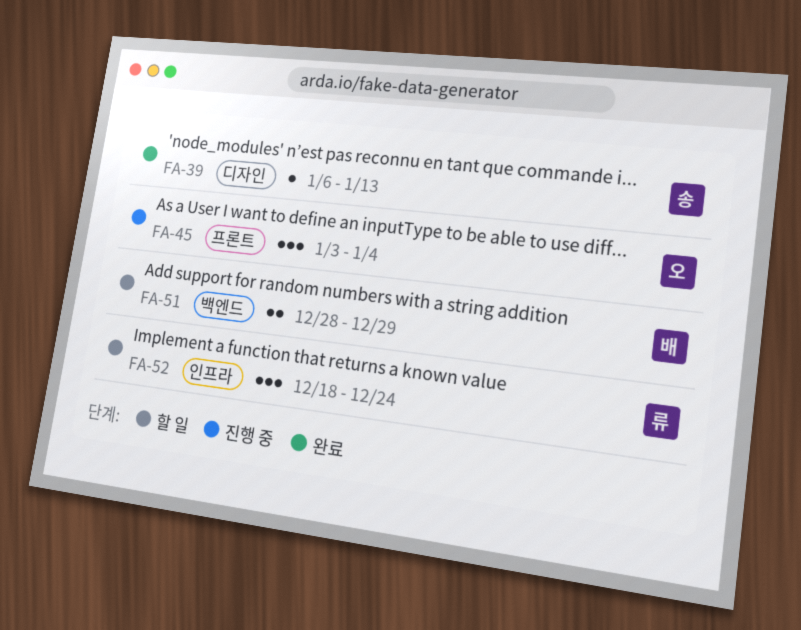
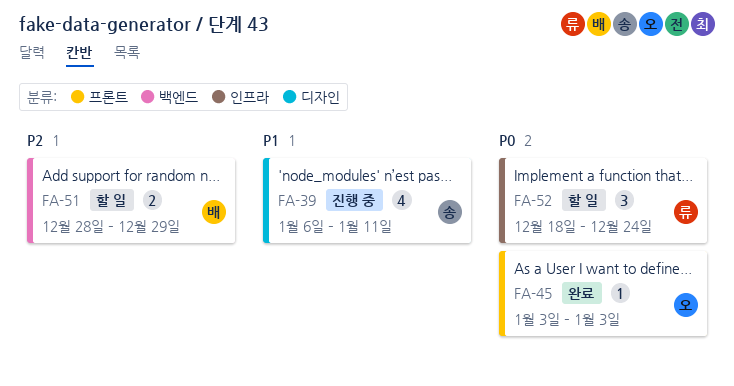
FA-39, status: 완료 -> 진행 중
FA-39, estimate: 1 -> 4
FA-39, due: Jan 13 -> Jan 11
FA-45, status: 진행 중 -> 완료
FA-45, estimate: 3 -> 1
FA-45, due: Jan 4 -> Jan 3

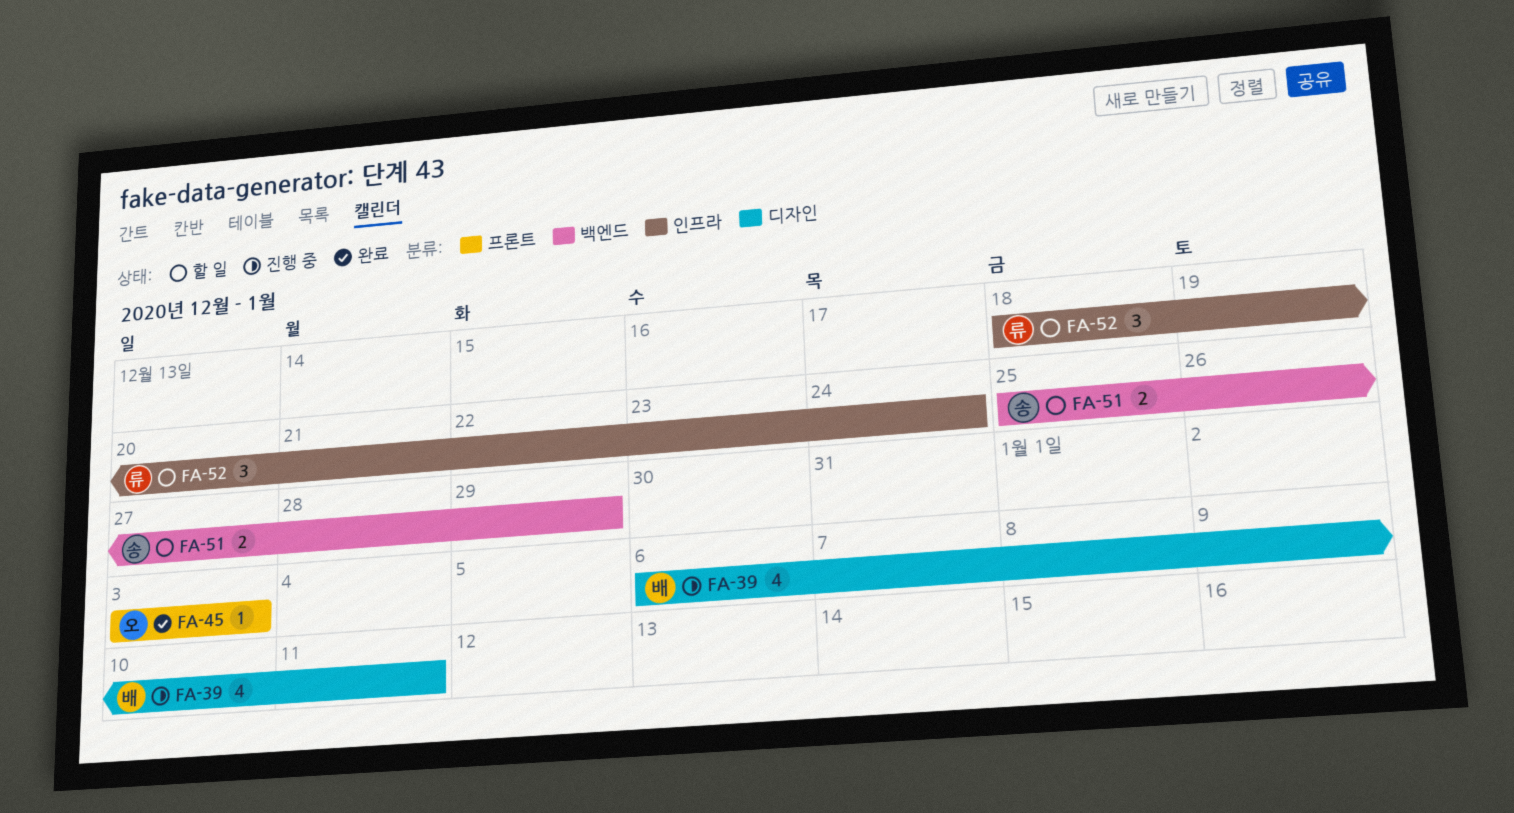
FA-39, owner: 송 -> 배
FA-51, owner: 배 -> 송
FA-51, start: Dec 28 -> Dec 25

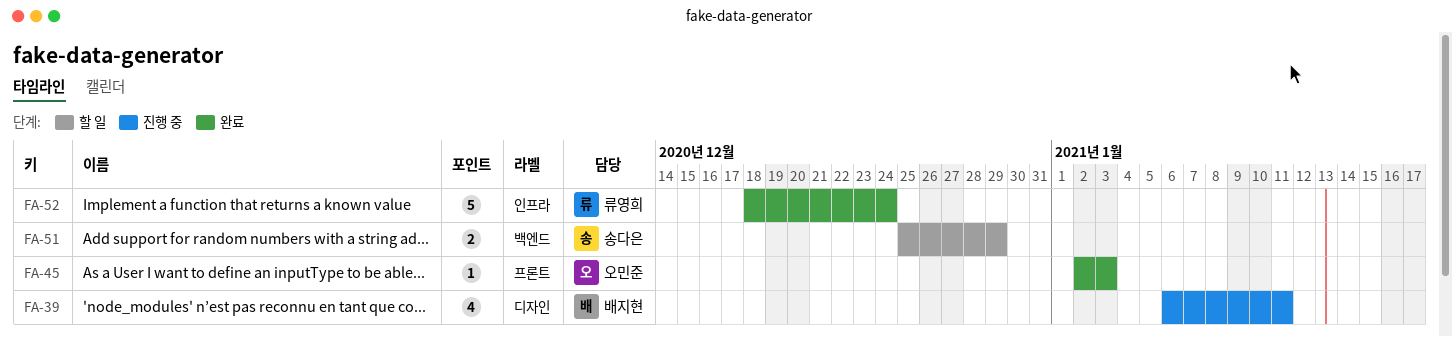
FA-45, start: Jan 3 -> Jan 2
FA-52, status: 할 일 -> 완료
FA-52, estimate: 3 -> 5

